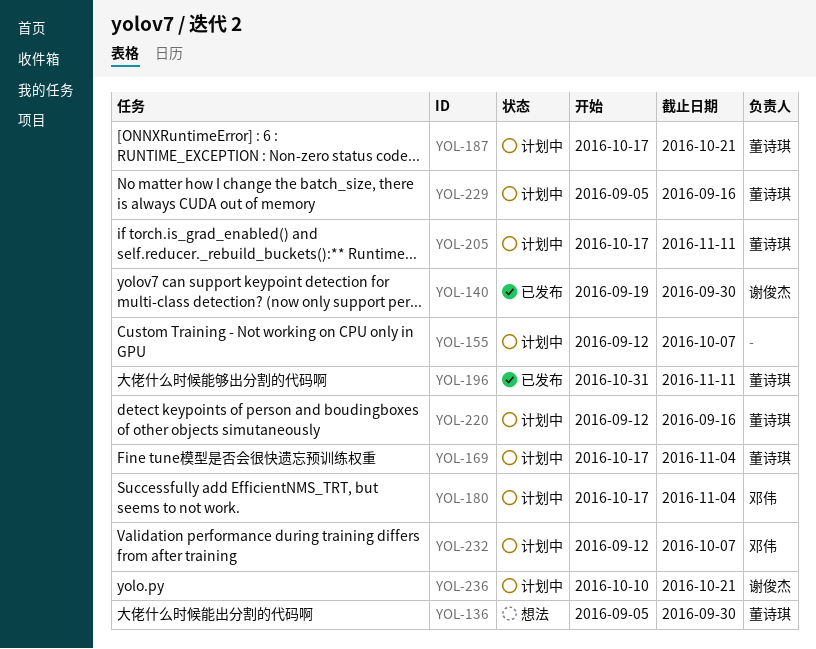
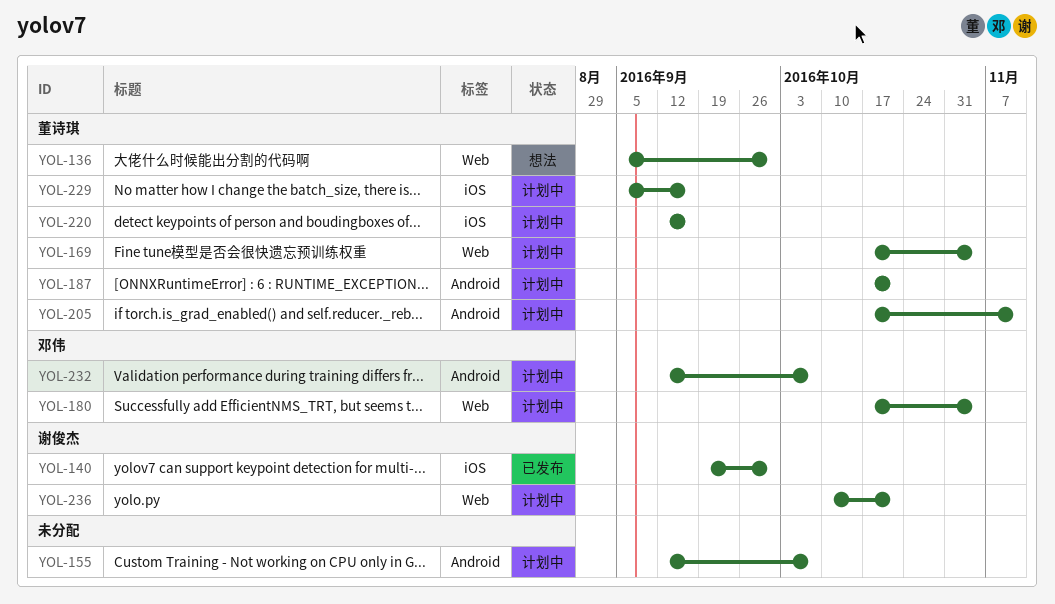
YOL-196: present -> none

